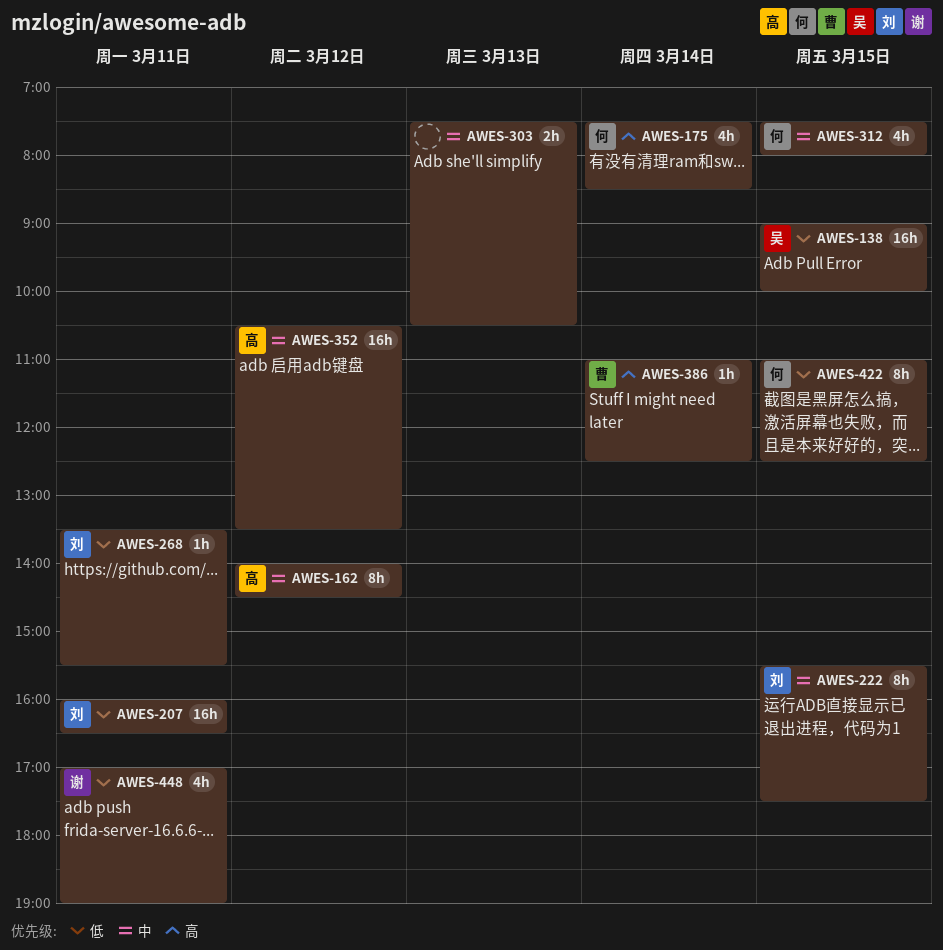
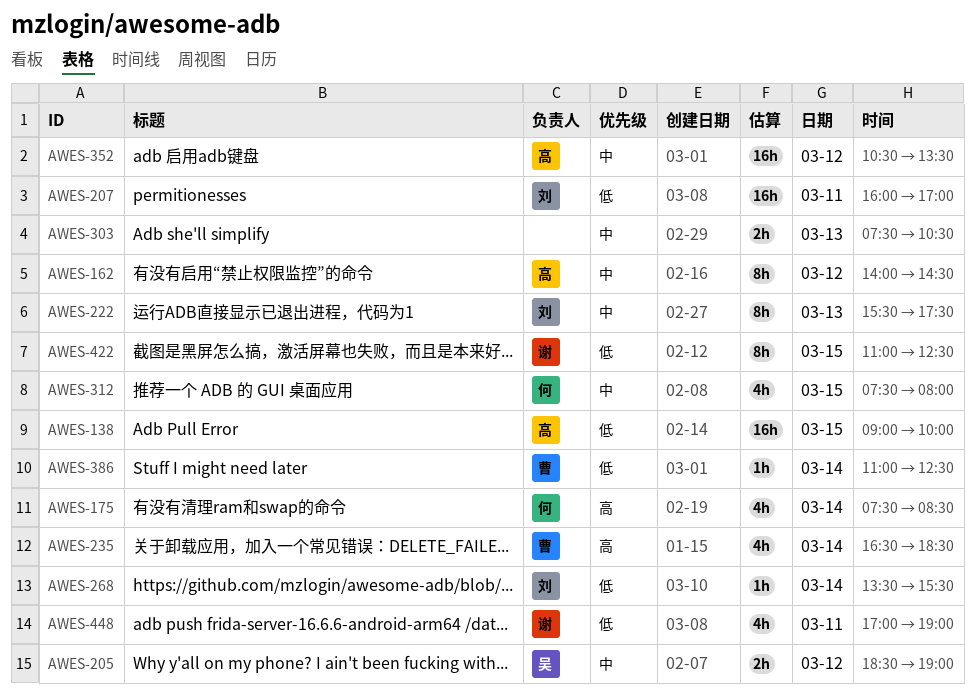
AWES-138, owner: 吴 -> 高
AWES-205: none -> present
AWES-207, ends: 16:30 -> 17:00
AWES-222, day: Mar 15 -> Mar 13
AWES-235: none -> present
AWES-268, day: Mar 11 -> Mar 14
AWES-386, priority: 高 -> 低
AWES-422, owner: 何 -> 谢

